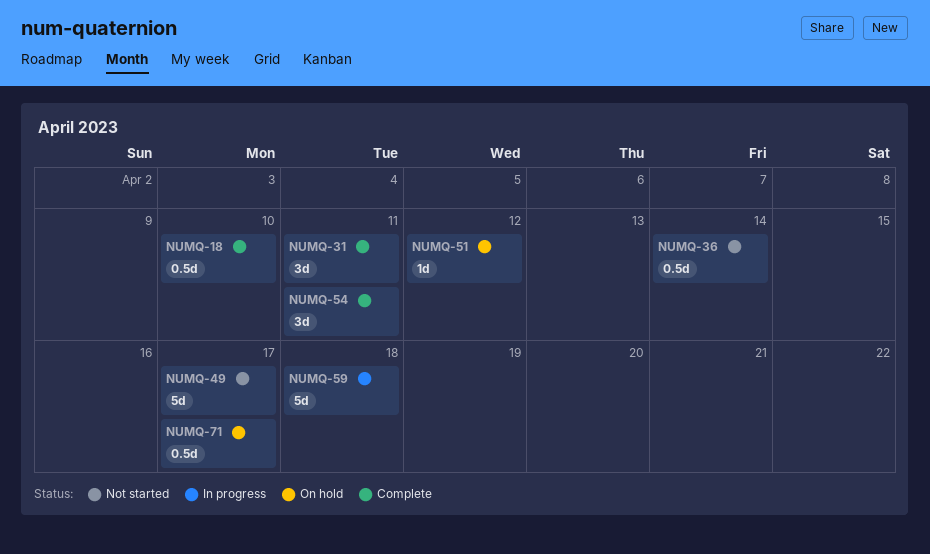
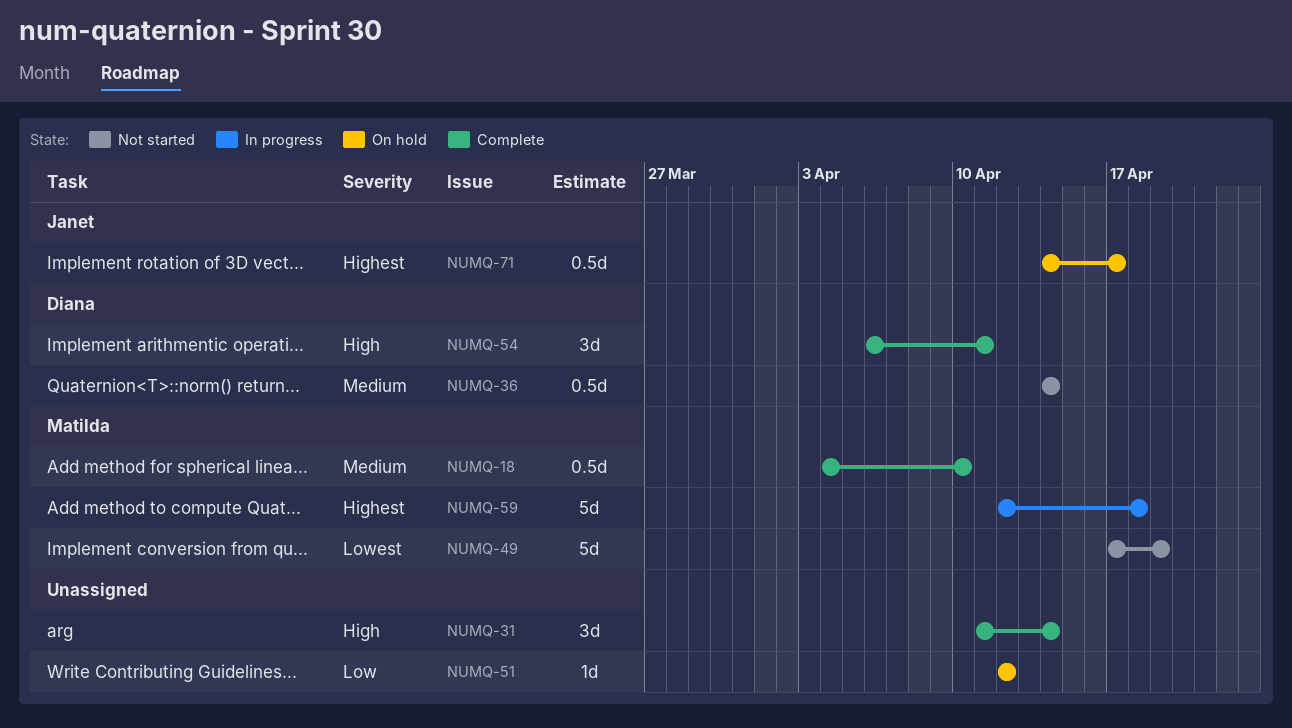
NUMQ-31, due: Apr 11 -> Apr 14
NUMQ-49, due: Apr 17 -> Apr 19

